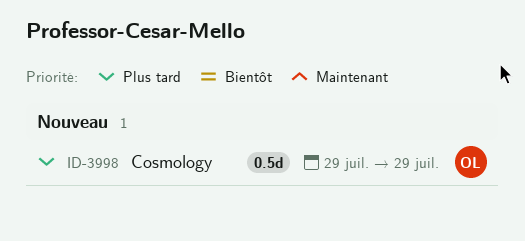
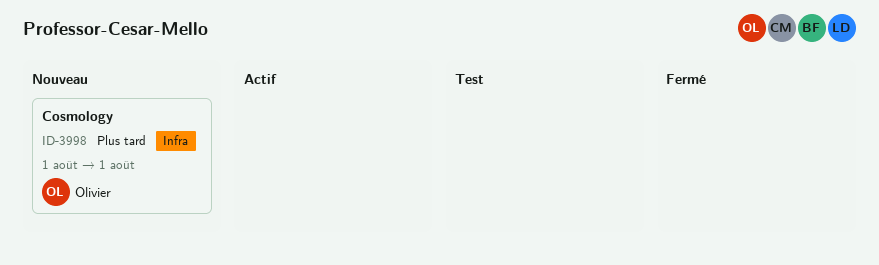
ID-3998, start: Jul 29 -> Aug 1
ID-3998, due: Jul 29 -> Aug 1

